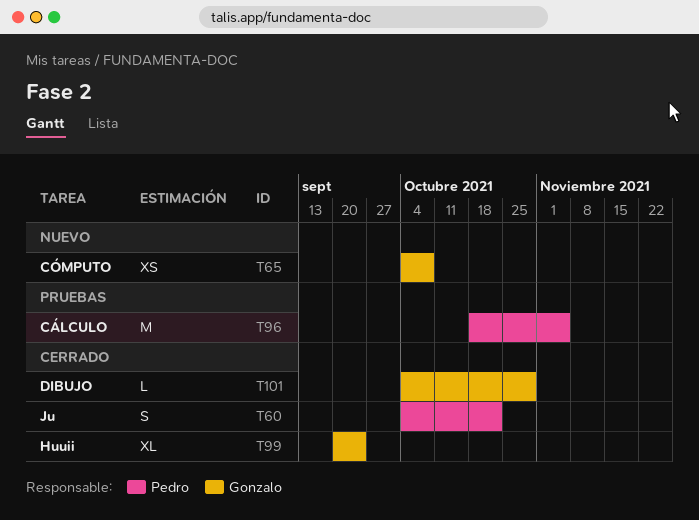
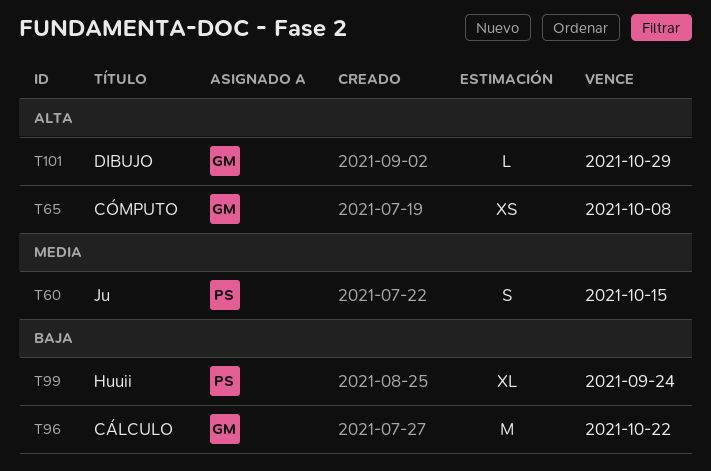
T60, due: Oct 22 -> Oct 15
T96, owner: Pedro -> Gonzalo
T96, due: Nov 5 -> Oct 22
T99, owner: Gonzalo -> Pedro

